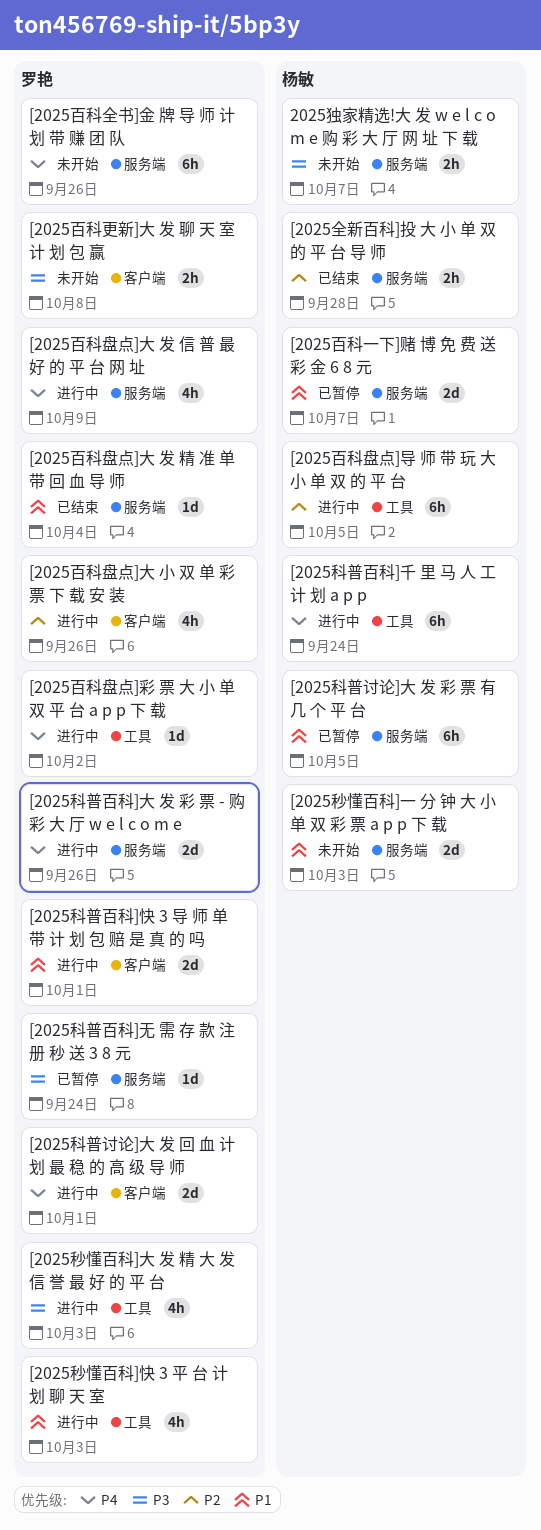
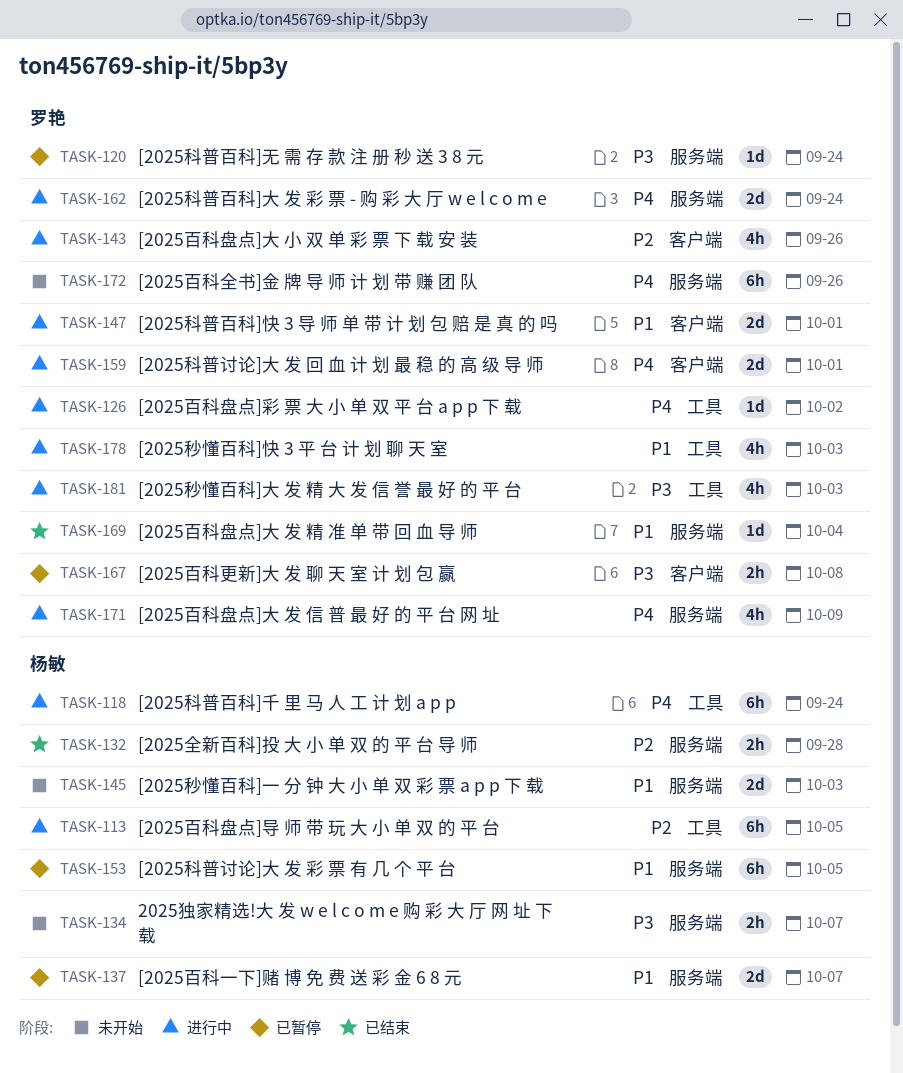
[2025百科更新]大 发 聊 天 室 计 划 包 赢, status: 未开始 -> 已暂停
[2025科普百科]大 发 彩 票 - 购 彩 大 厅 w e l c o m e, due: Sep 26 -> Sep 24

